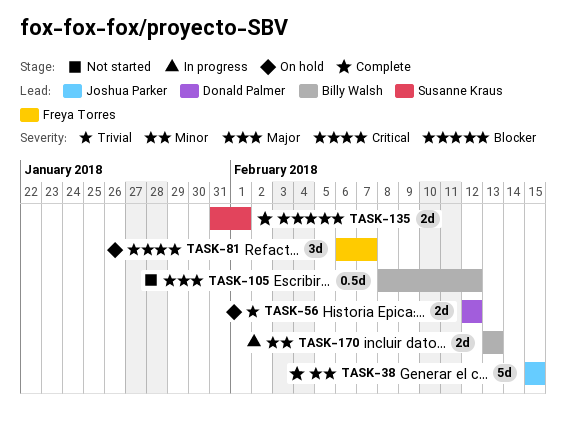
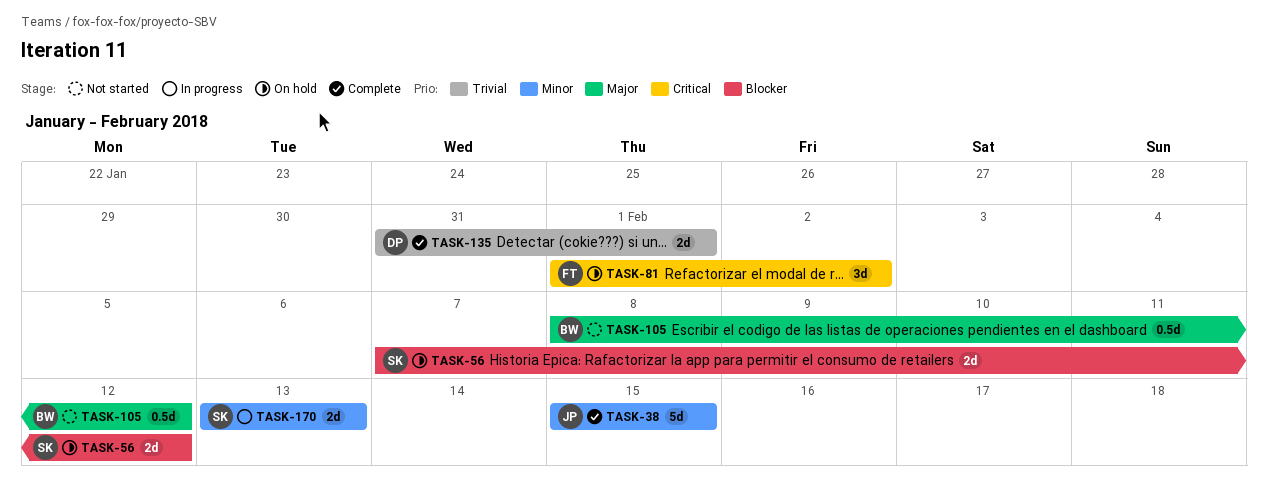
TASK-56, owner: Donald Palmer -> Susanne Kraus
TASK-56, priority: Trivial -> Blocker
TASK-56, start: Feb 12 -> Feb 7
TASK-81, start: Feb 6 -> Feb 1
TASK-81, due: Feb 7 -> Feb 2
TASK-135, owner: Susanne Kraus -> Donald Palmer
TASK-135, priority: Blocker -> Trivial
TASK-170, owner: Billy Walsh -> Susanne Kraus

